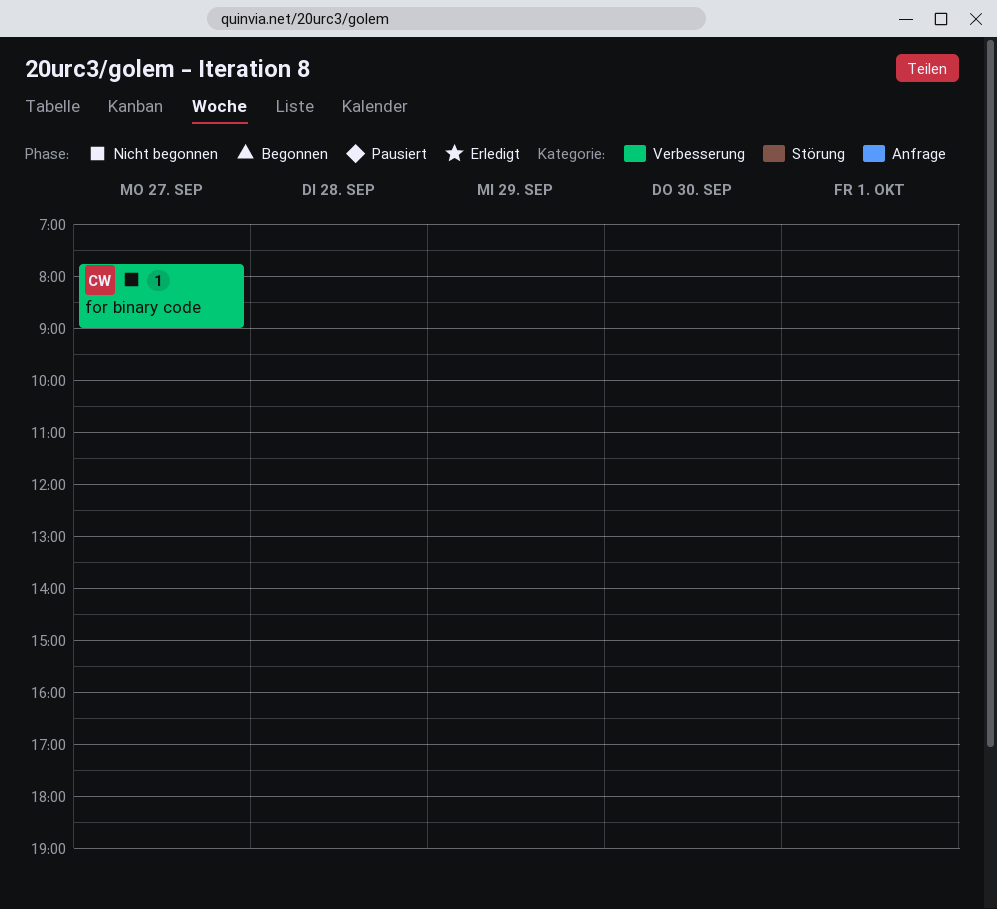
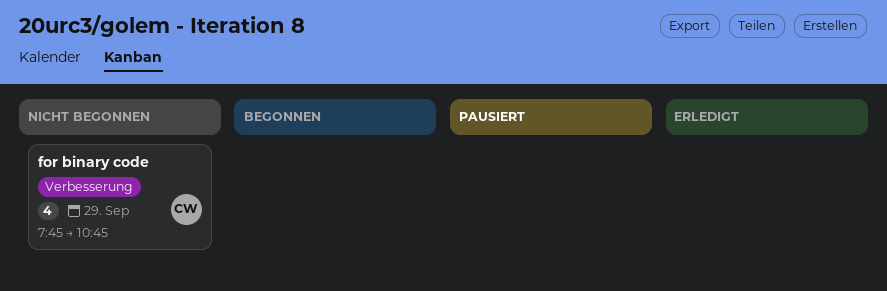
for binary code, estimate: 1 -> 4
for binary code, day: Sep 27 -> Sep 29
for binary code, ends: 09:00 -> 10:45

